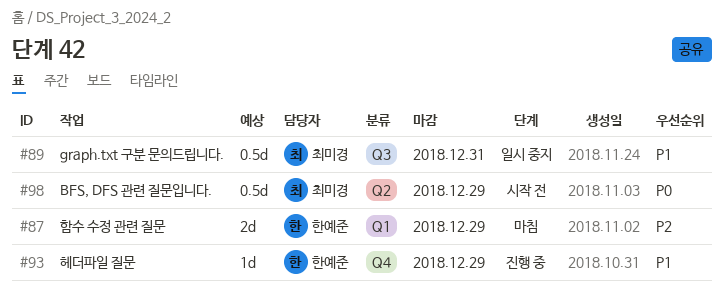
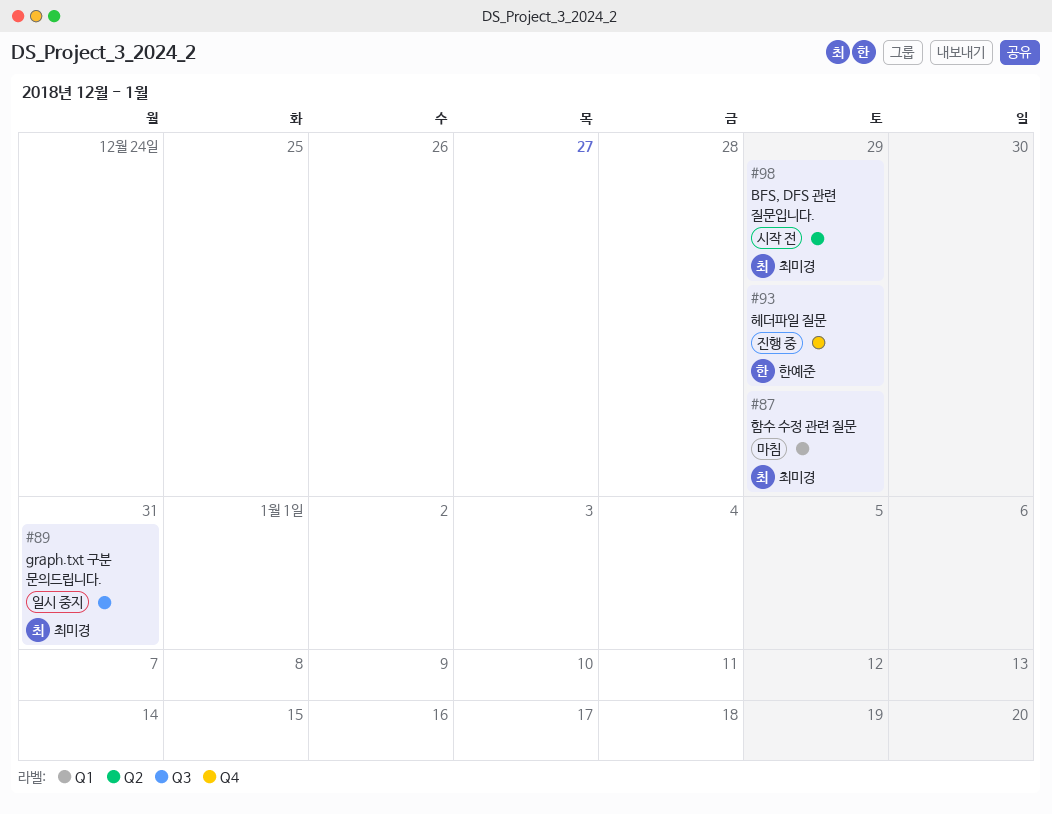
#87, owner: 한예준 -> 최미경

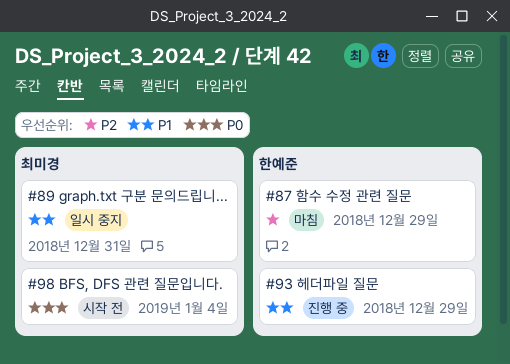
#87, owner: 최미경 -> 한예준
#98, due: Dec 29 -> Jan 4

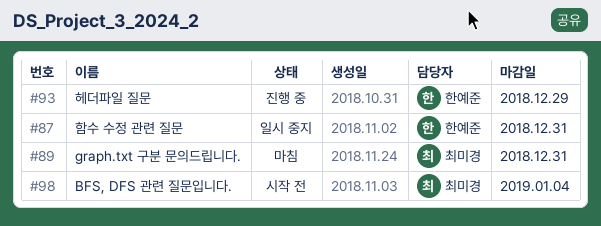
#87, status: 마침 -> 일시 중지
#87, due: Dec 29 -> Dec 31
#89, status: 일시 중지 -> 마침

